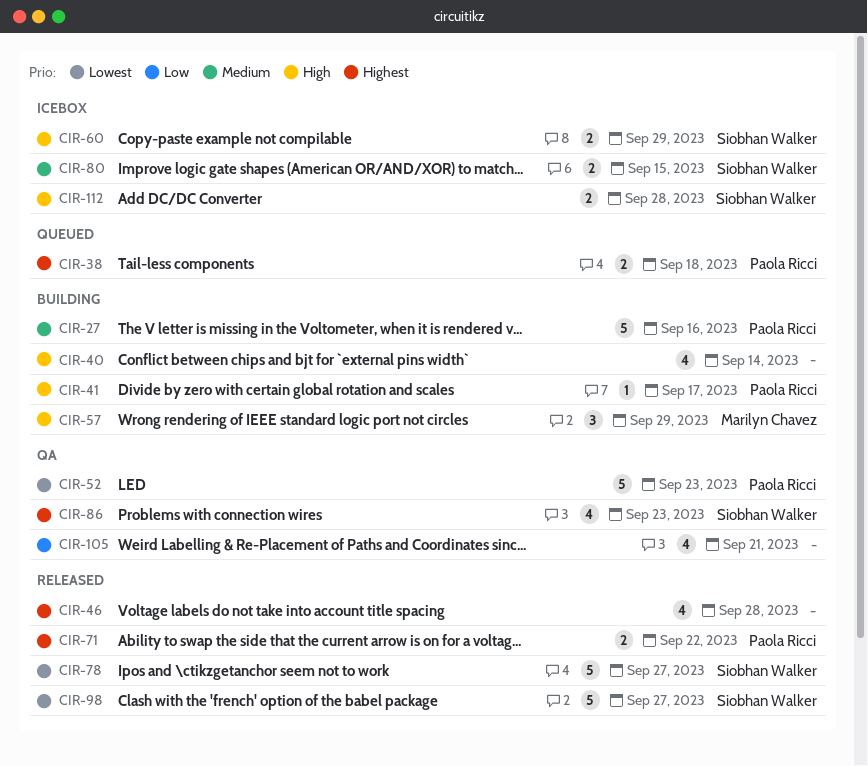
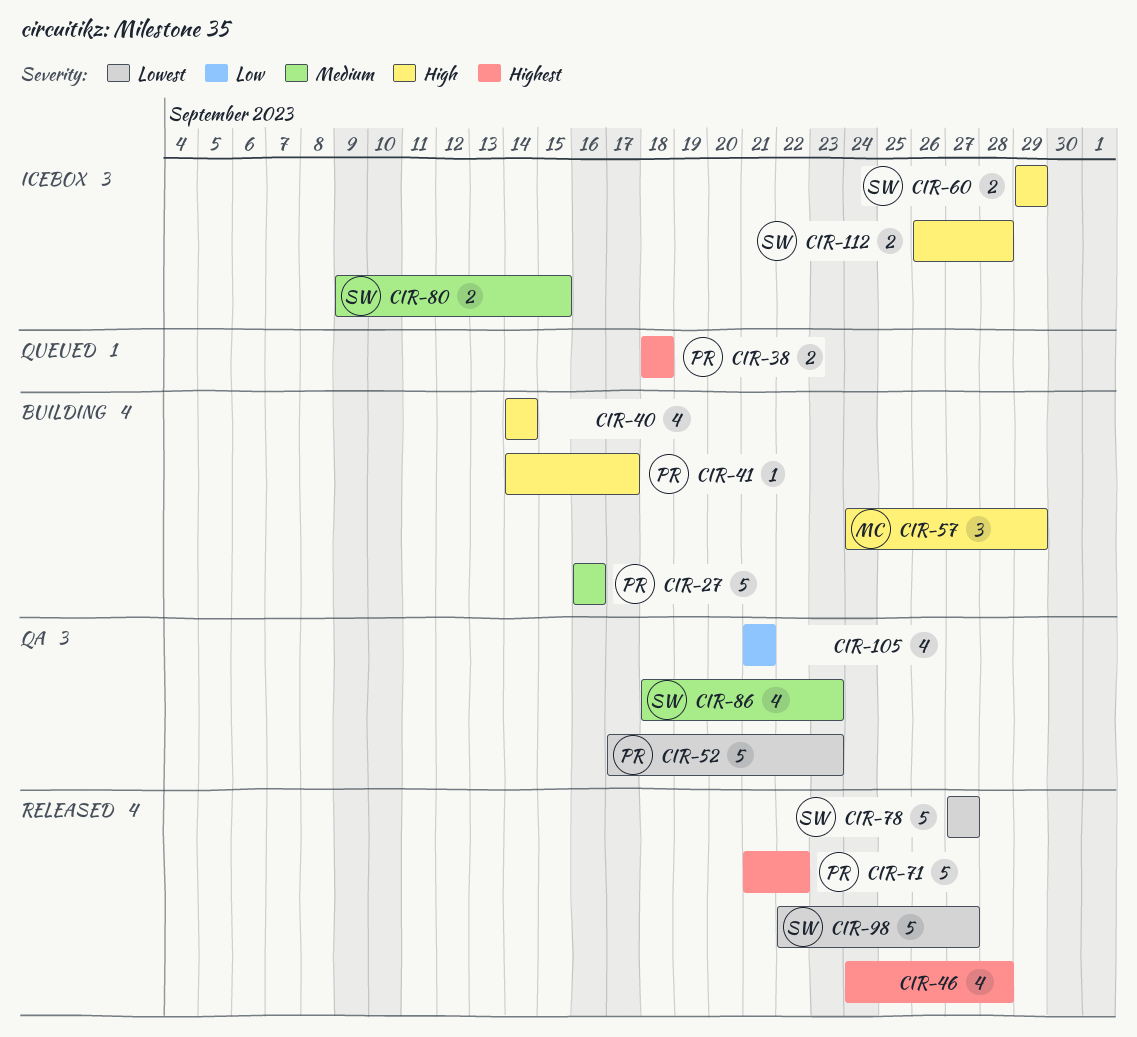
CIR-71, estimate: 2 -> 5
CIR-86, priority: Highest -> Medium

